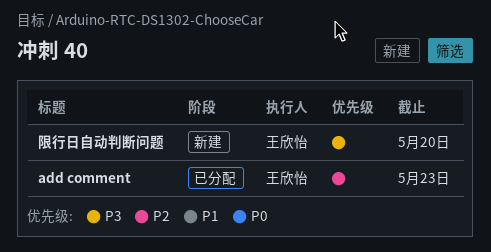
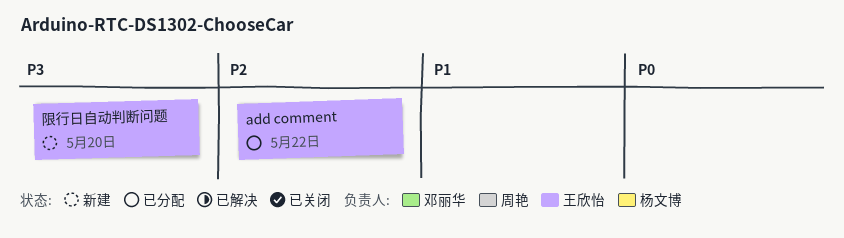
add comment, due: May 23 -> May 22

